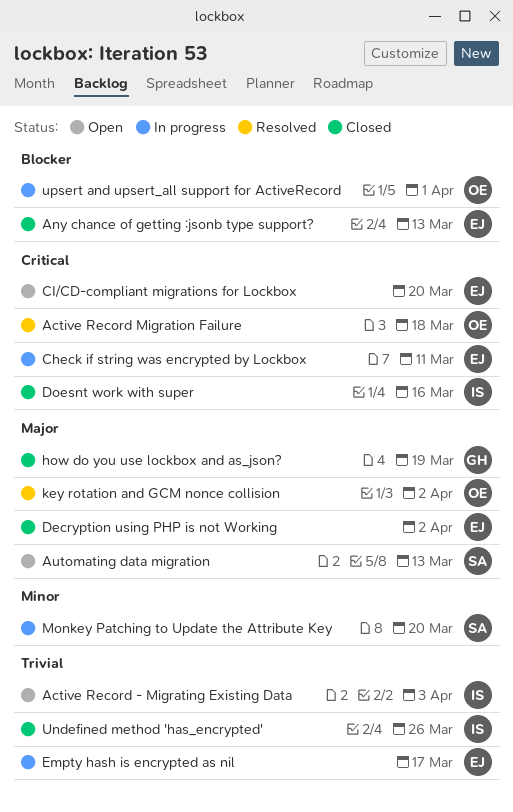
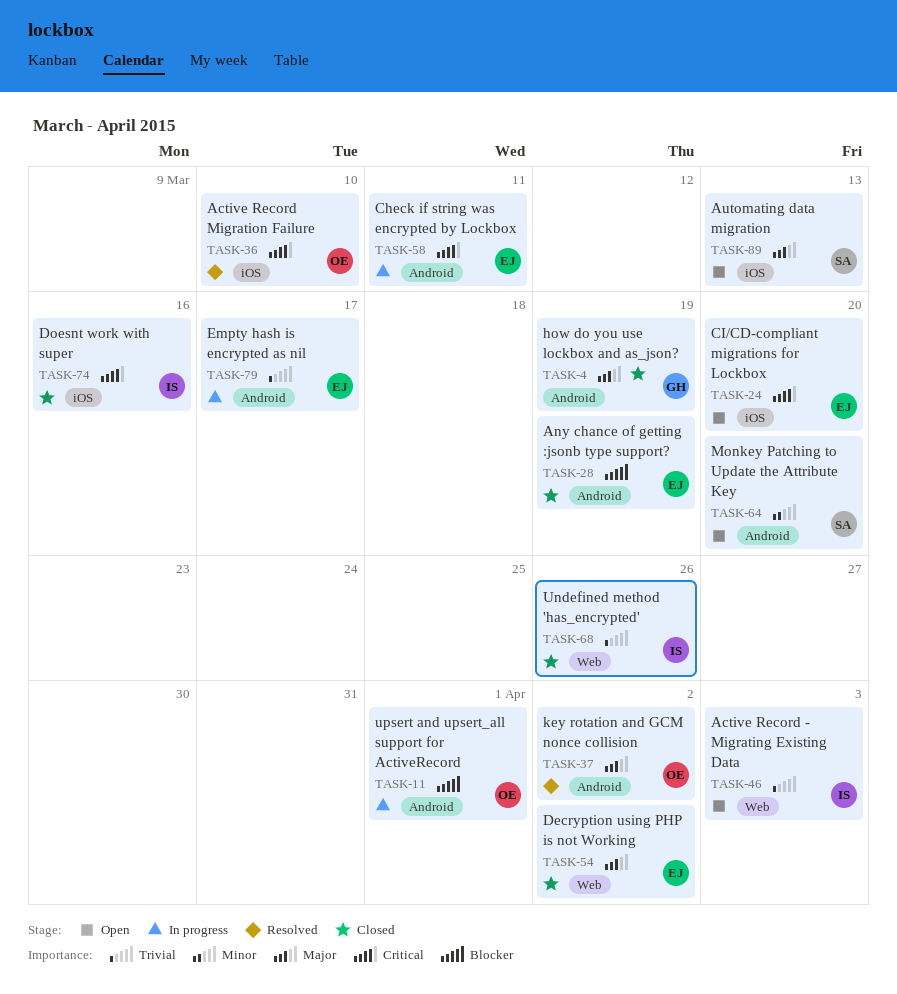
Active Record Migration Failure, due: Mar 18 -> Mar 10
Any chance of getting :jsonb type support?, due: Mar 13 -> Mar 19
Monkey Patching to Update the Attribute Key, status: In progress -> Open

